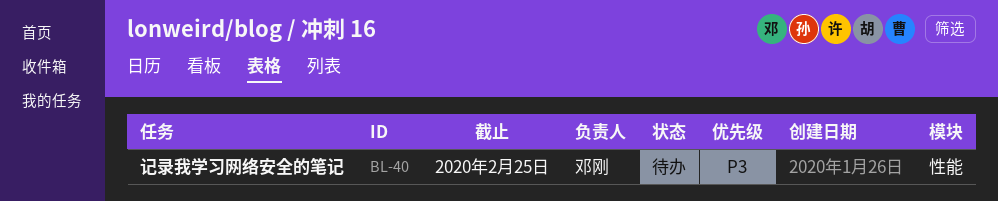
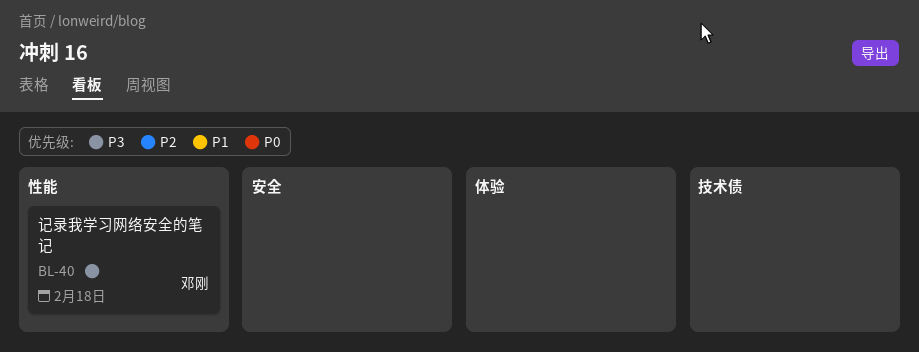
BL-40, due: Feb 25 -> Feb 18

